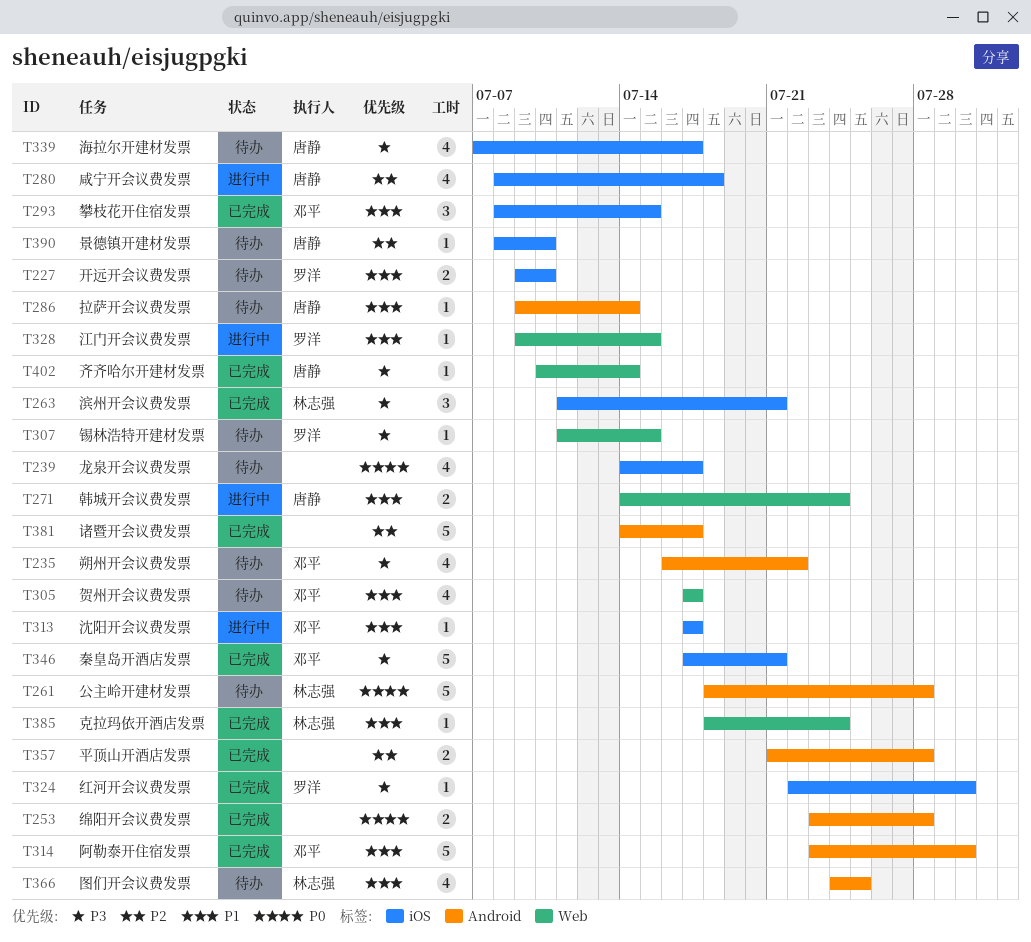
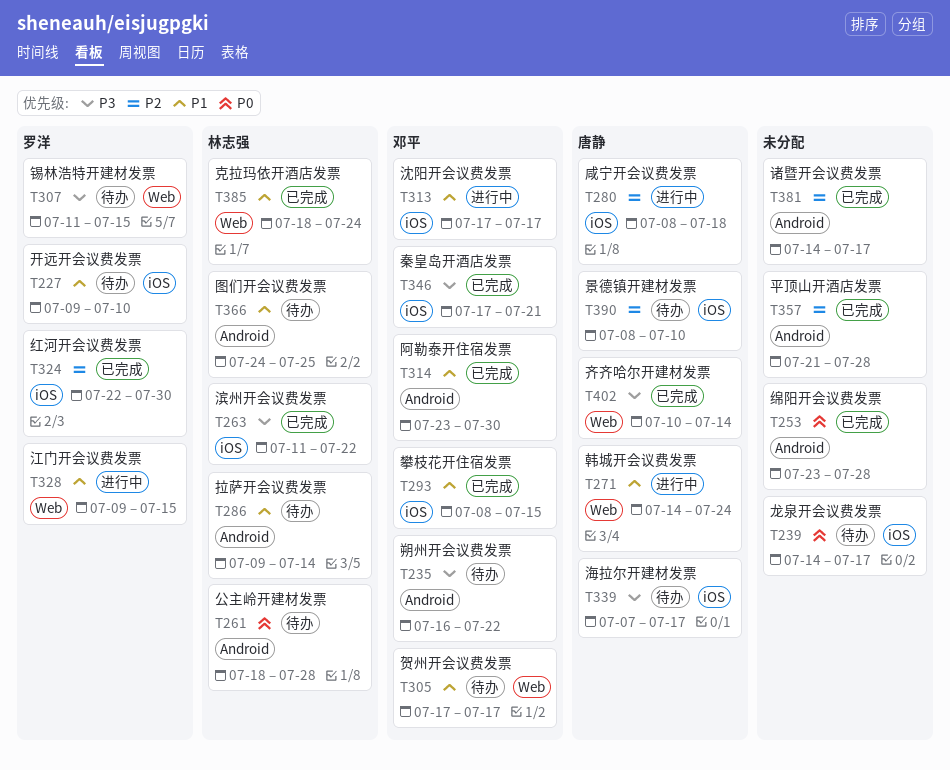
T263, due: Jul 21 -> Jul 22
T286, owner: 唐静 -> 林志强
T324, priority: P3 -> P2

